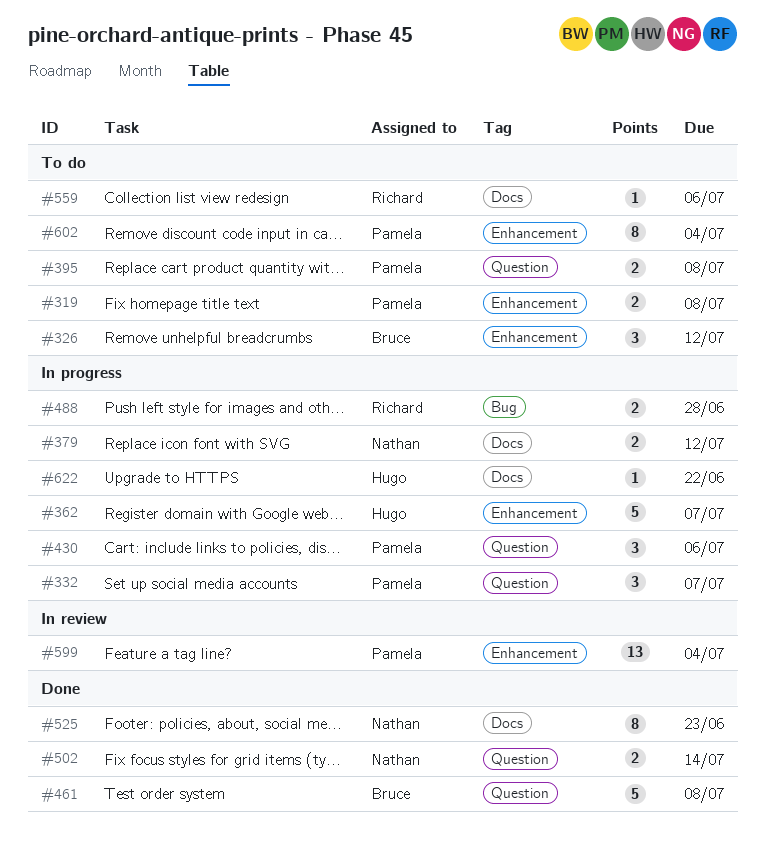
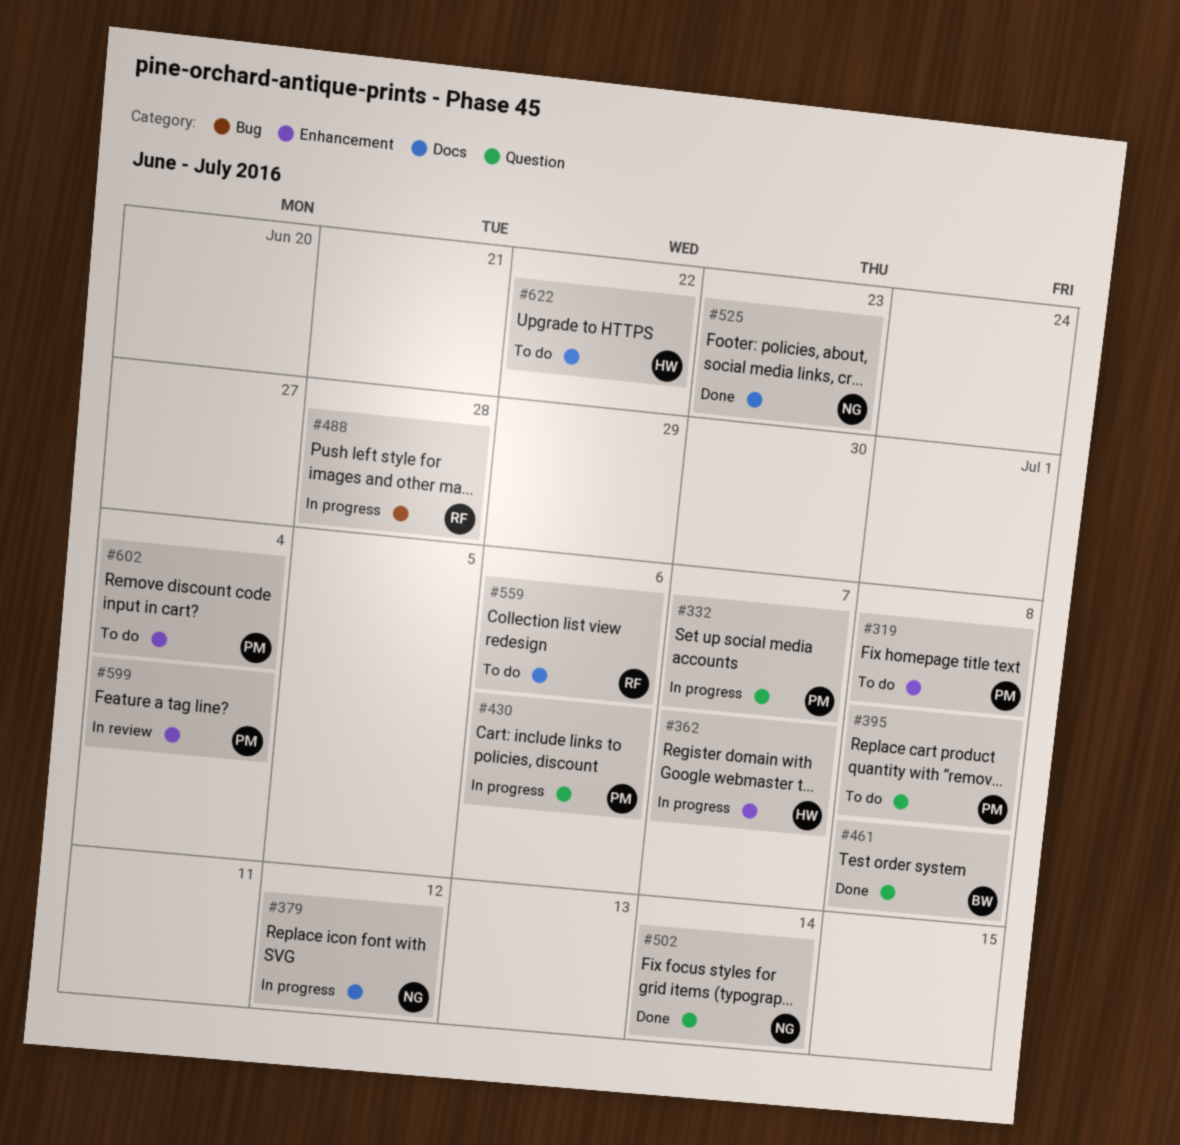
#326: present -> none
#622, status: In progress -> To do

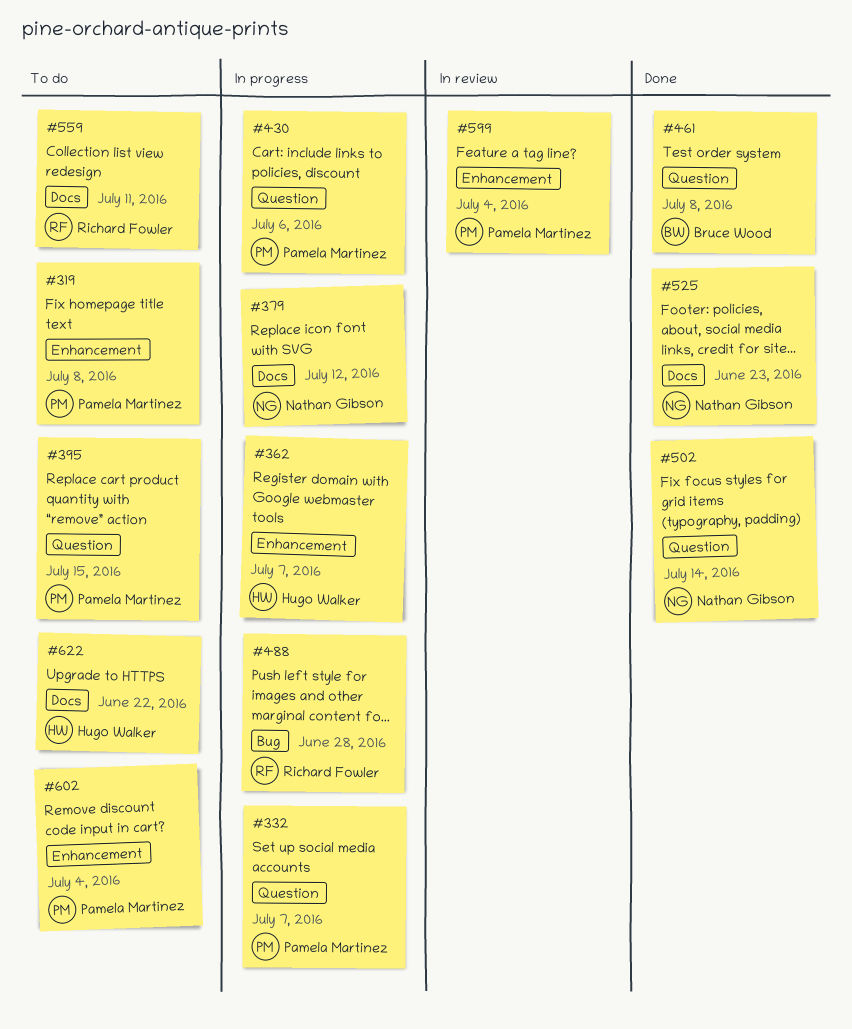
#395, due: Jul 8 -> Jul 15
#559, due: Jul 6 -> Jul 11

